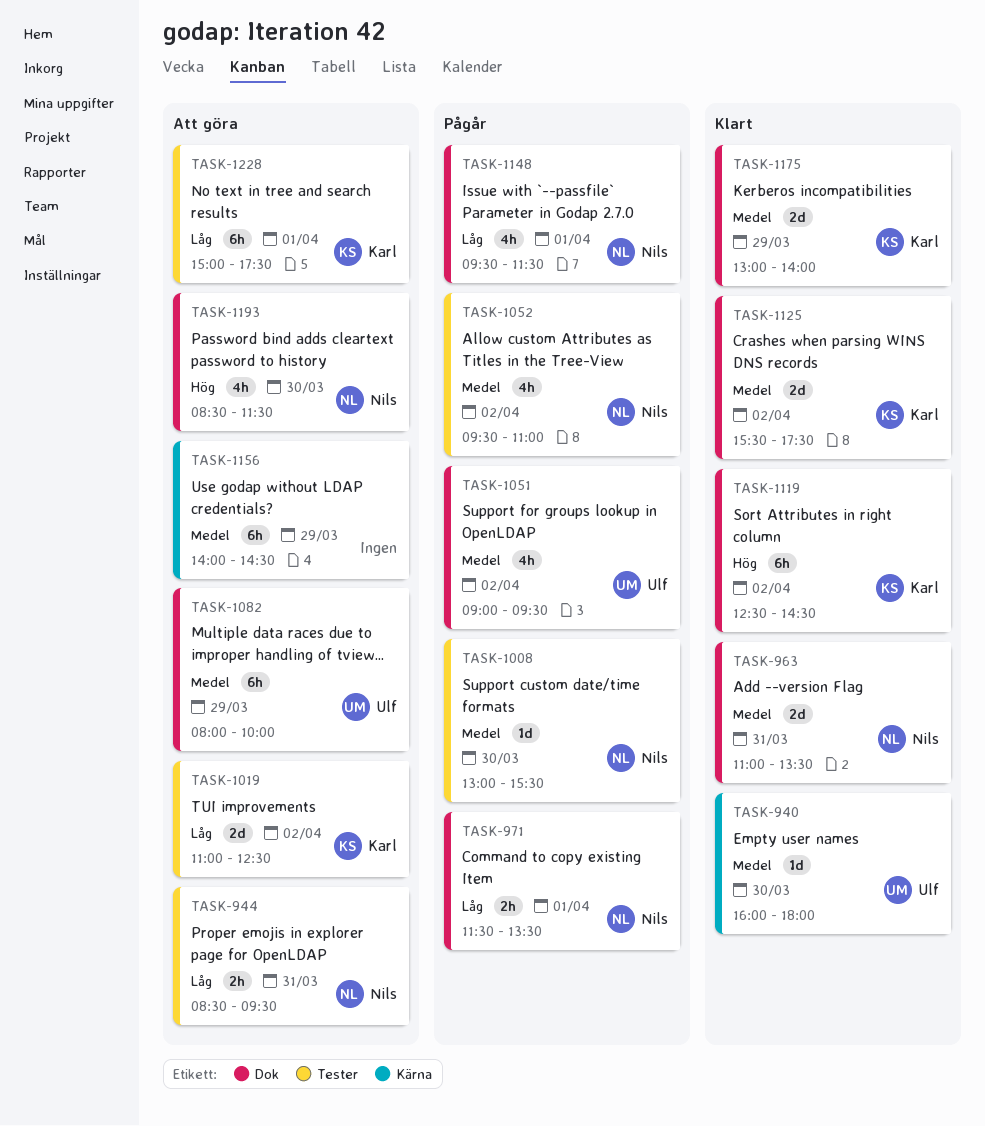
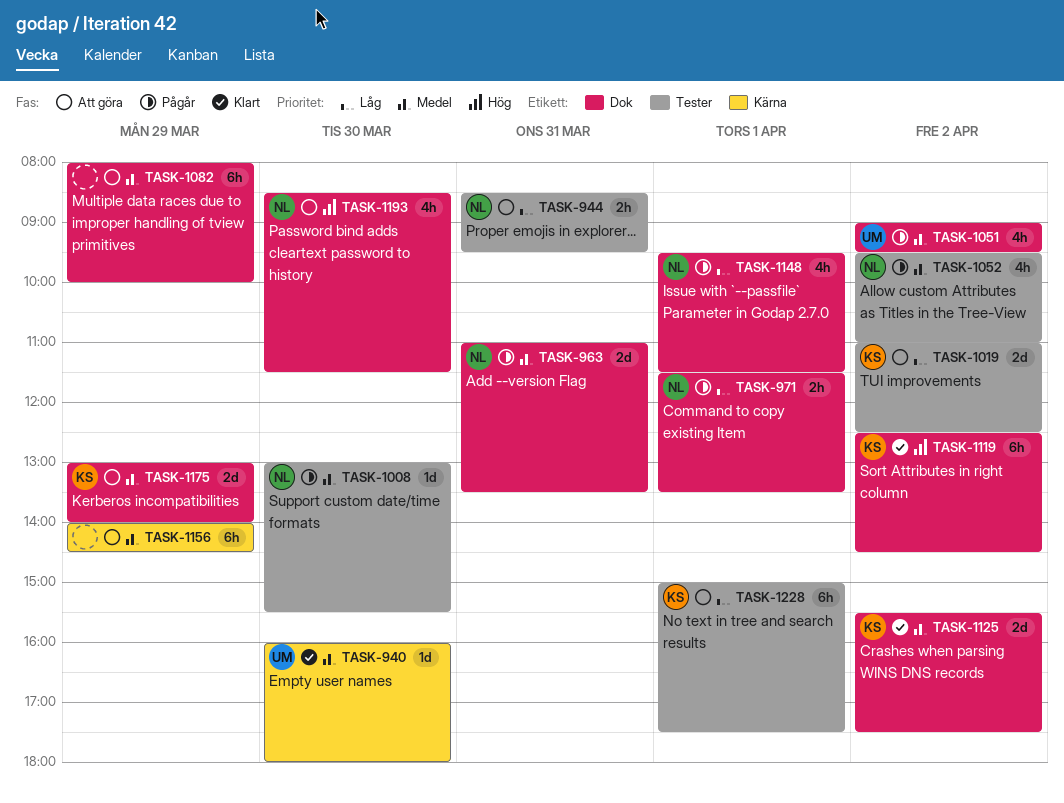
TASK-963, status: Klart -> Pågår
TASK-1082, owner: Ulf -> none
TASK-1175, status: Klart -> Att göra

